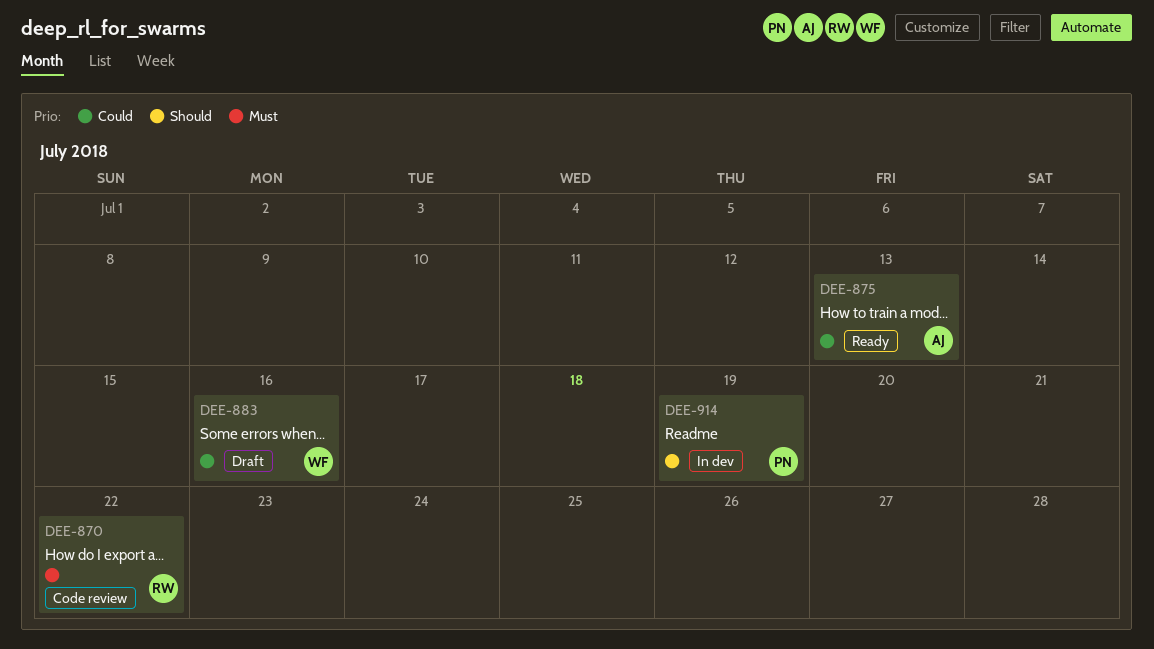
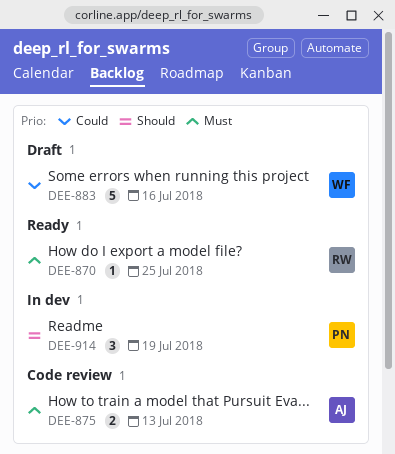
DEE-870, status: Code review -> Ready
DEE-870, due: Jul 22 -> Jul 25
DEE-875, status: Ready -> Code review
DEE-875, priority: Could -> Must

